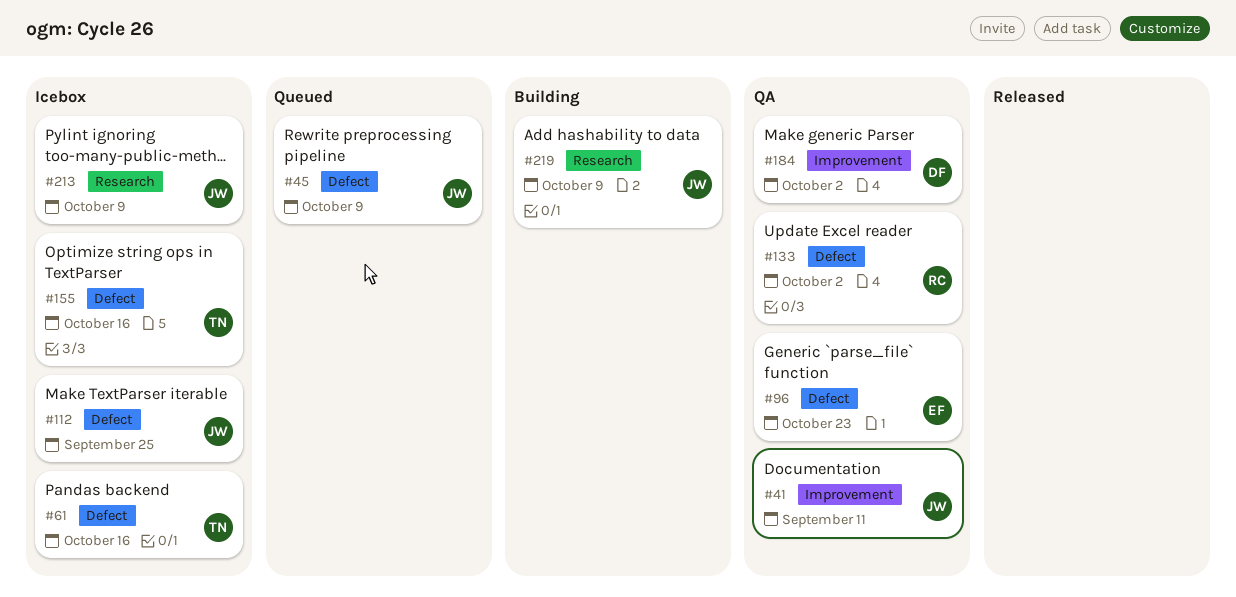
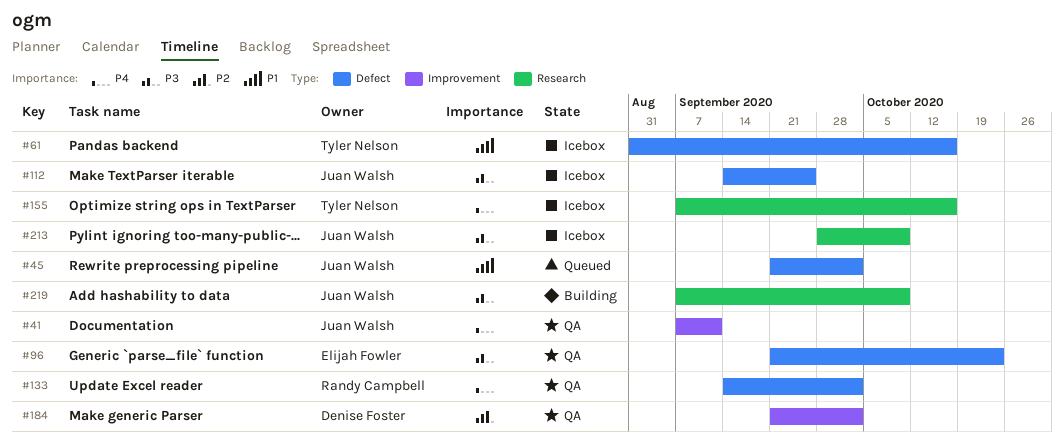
#45, due: Oct 9 -> Oct 2
#155, label: Defect -> Research

